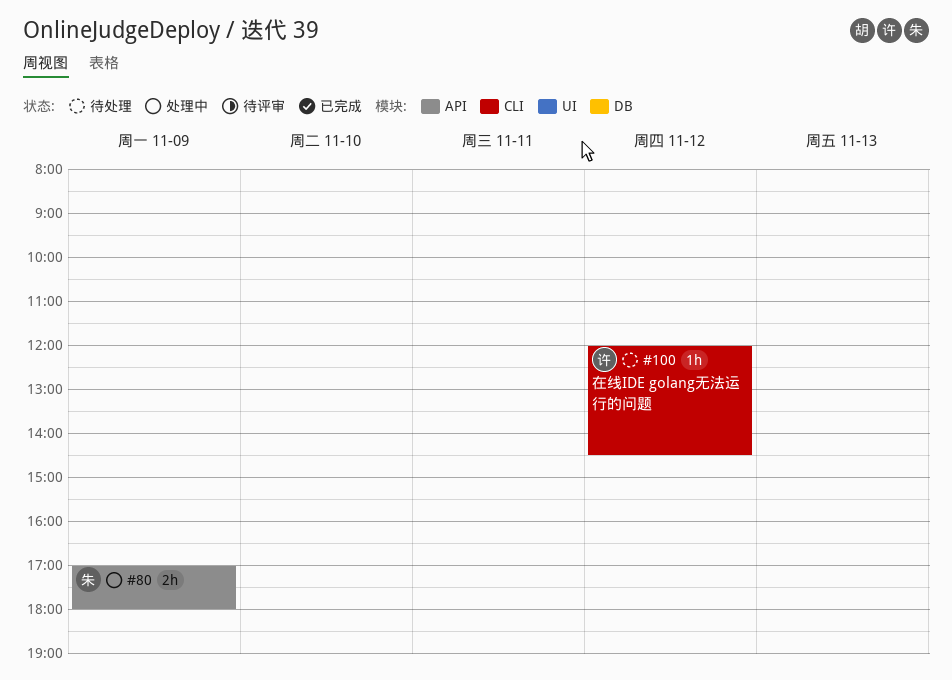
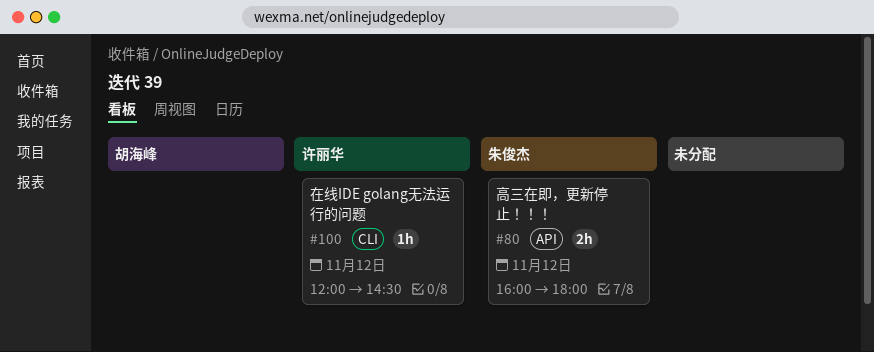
#80, day: Nov 9 -> Nov 12
#80, begins: 17:00 -> 16:00

